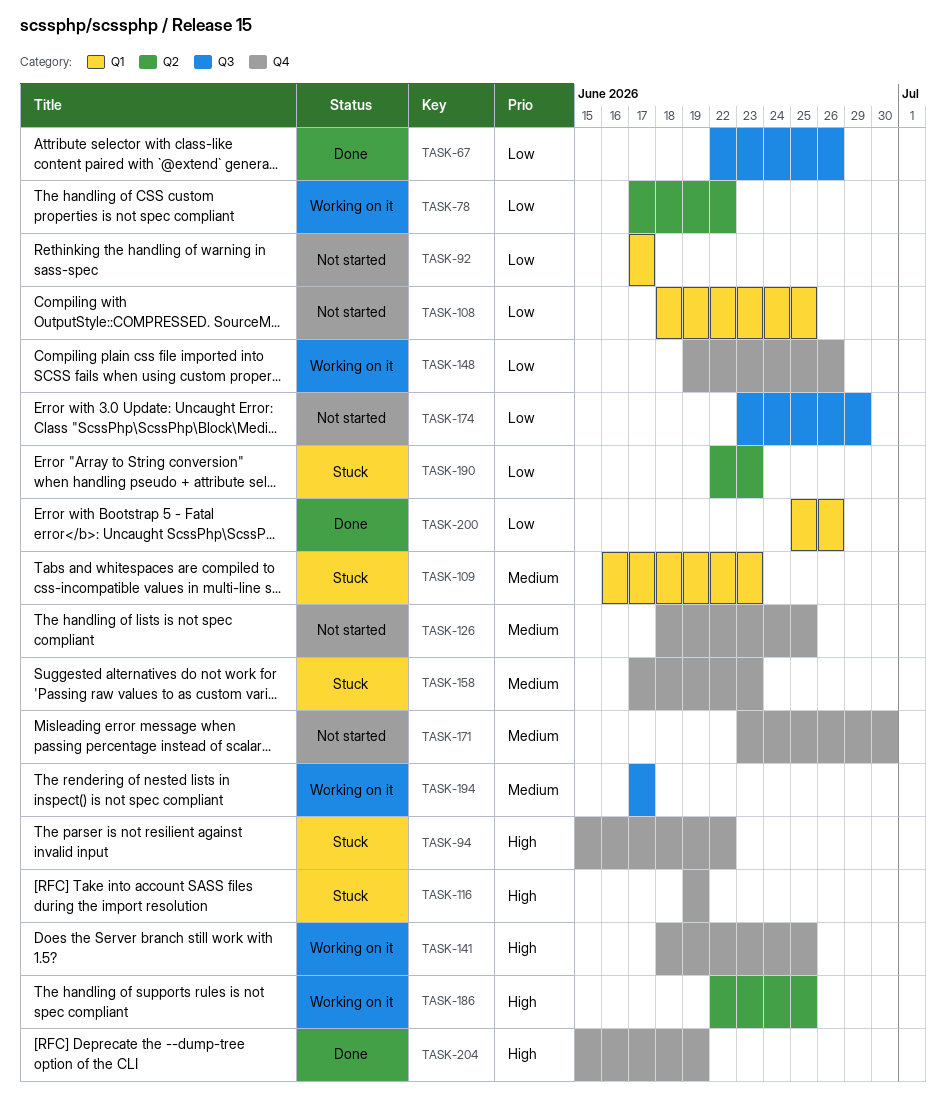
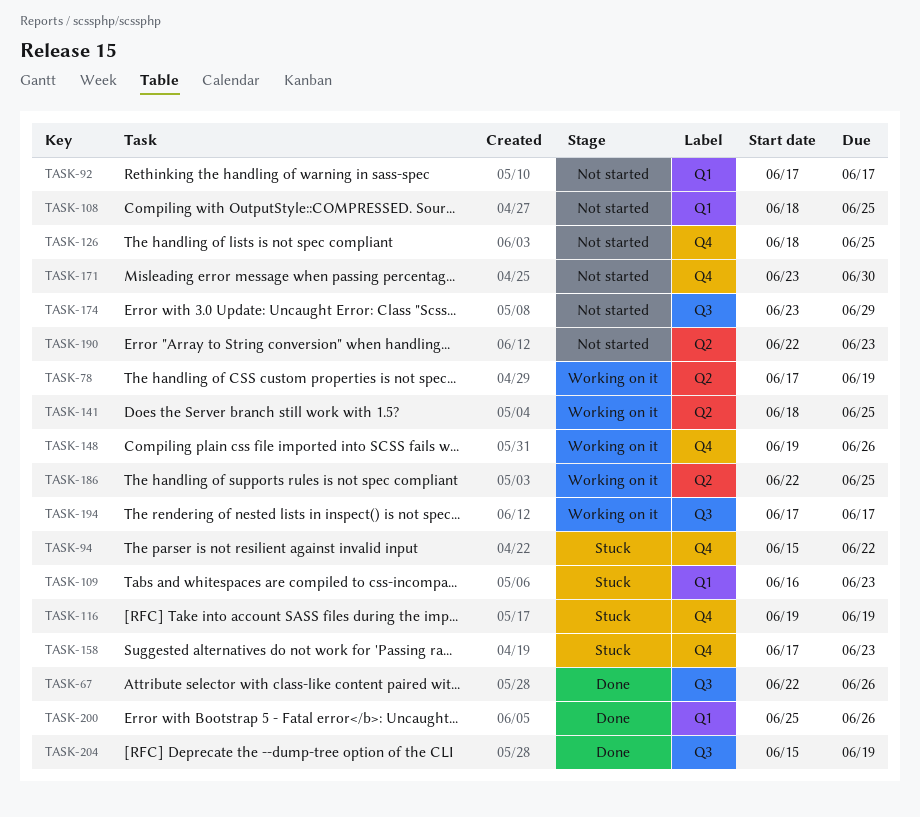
TASK-78, due: Jun 22 -> Jun 19
TASK-141, label: Q4 -> Q2
TASK-190, status: Stuck -> Not started
TASK-204, label: Q4 -> Q3

